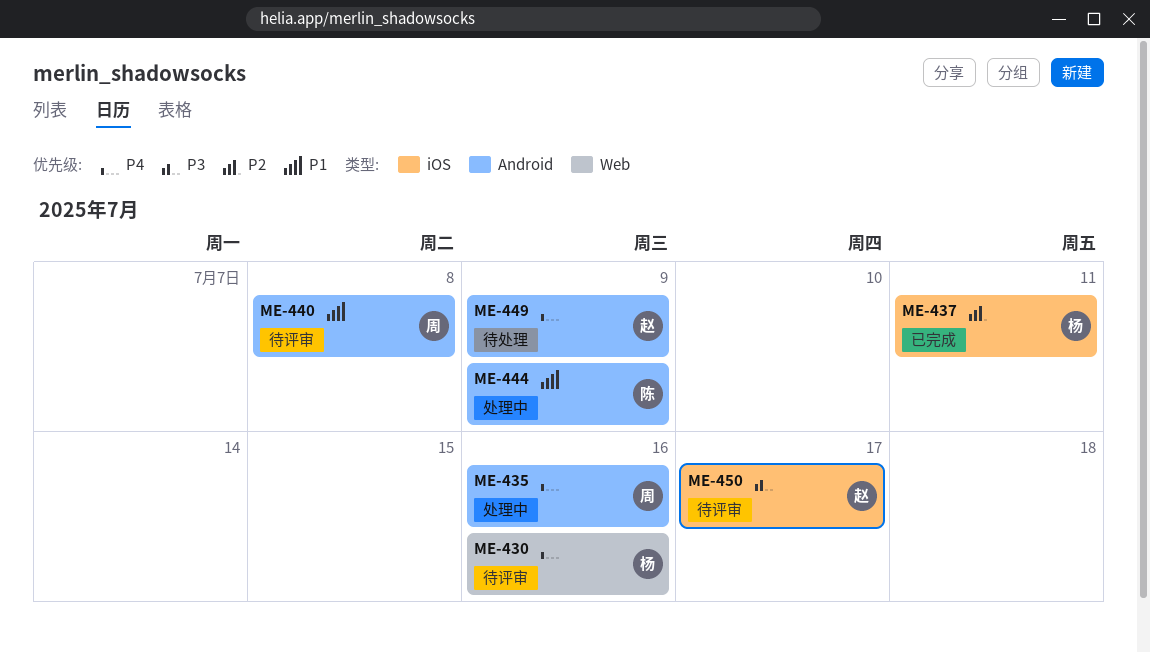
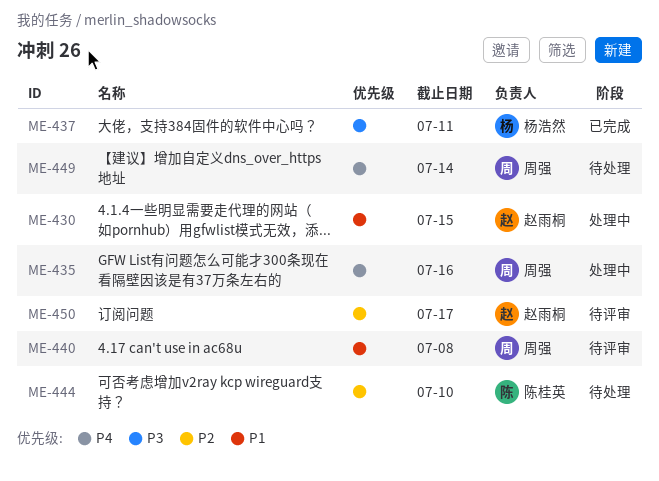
ME-430, status: 待评审 -> 处理中
ME-430, owner: 杨浩然 -> 赵雨桐
ME-430, priority: P4 -> P1
ME-430, due: Jul 16 -> Jul 15
ME-437, priority: P2 -> P3
ME-444, status: 处理中 -> 待处理
ME-444, priority: P1 -> P2
ME-444, due: Jul 9 -> Jul 10
ME-449, owner: 赵雨桐 -> 周强
ME-449, due: Jul 9 -> Jul 14
ME-450, priority: P3 -> P2

